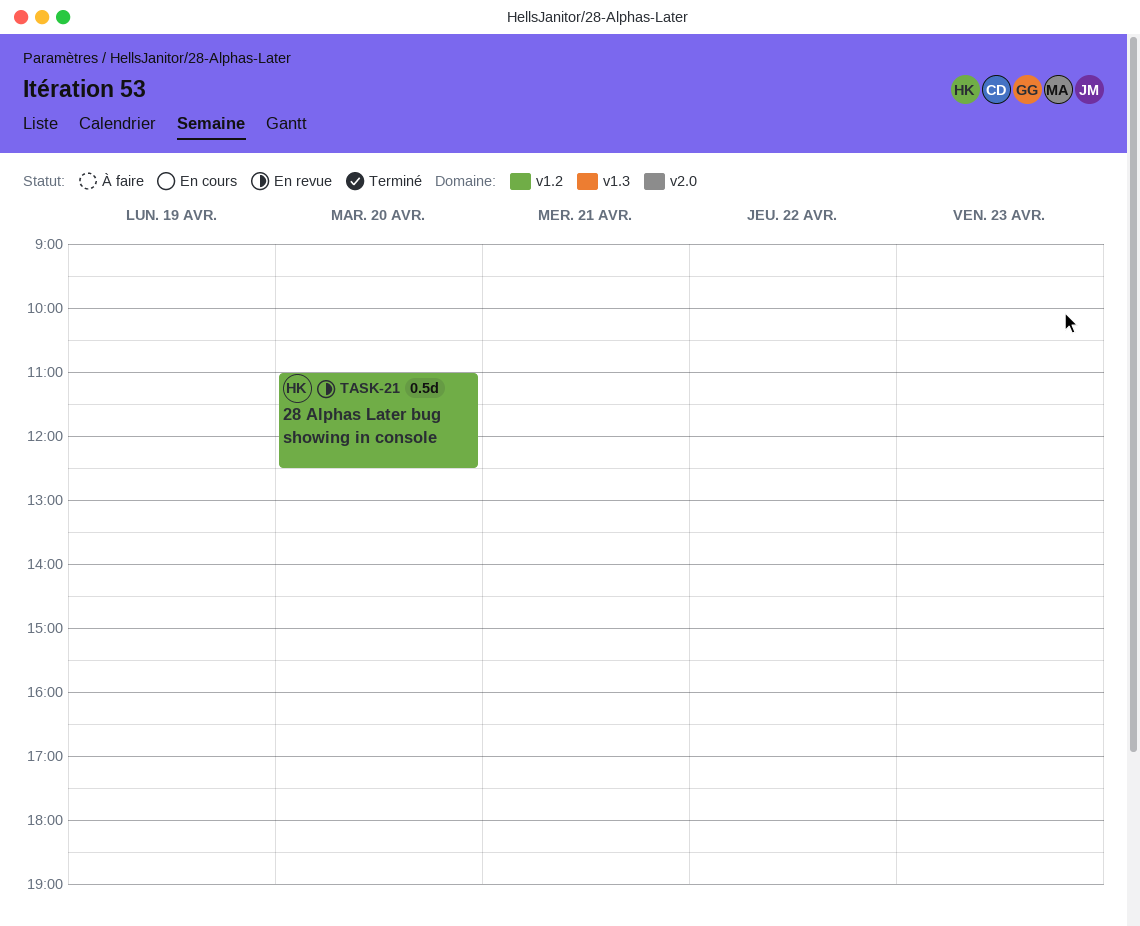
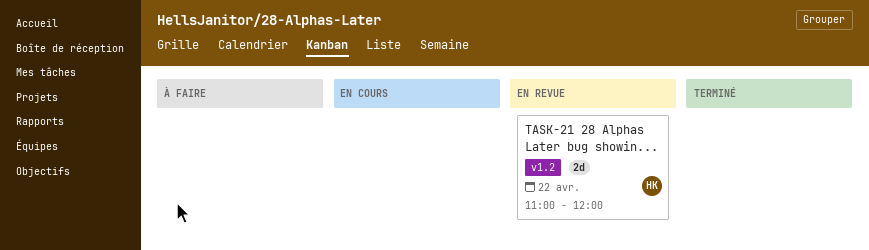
TASK-21, estimate: 0.5d -> 2d
TASK-21, day: Apr 20 -> Apr 22
TASK-21, ends: 12:30 -> 12:00

